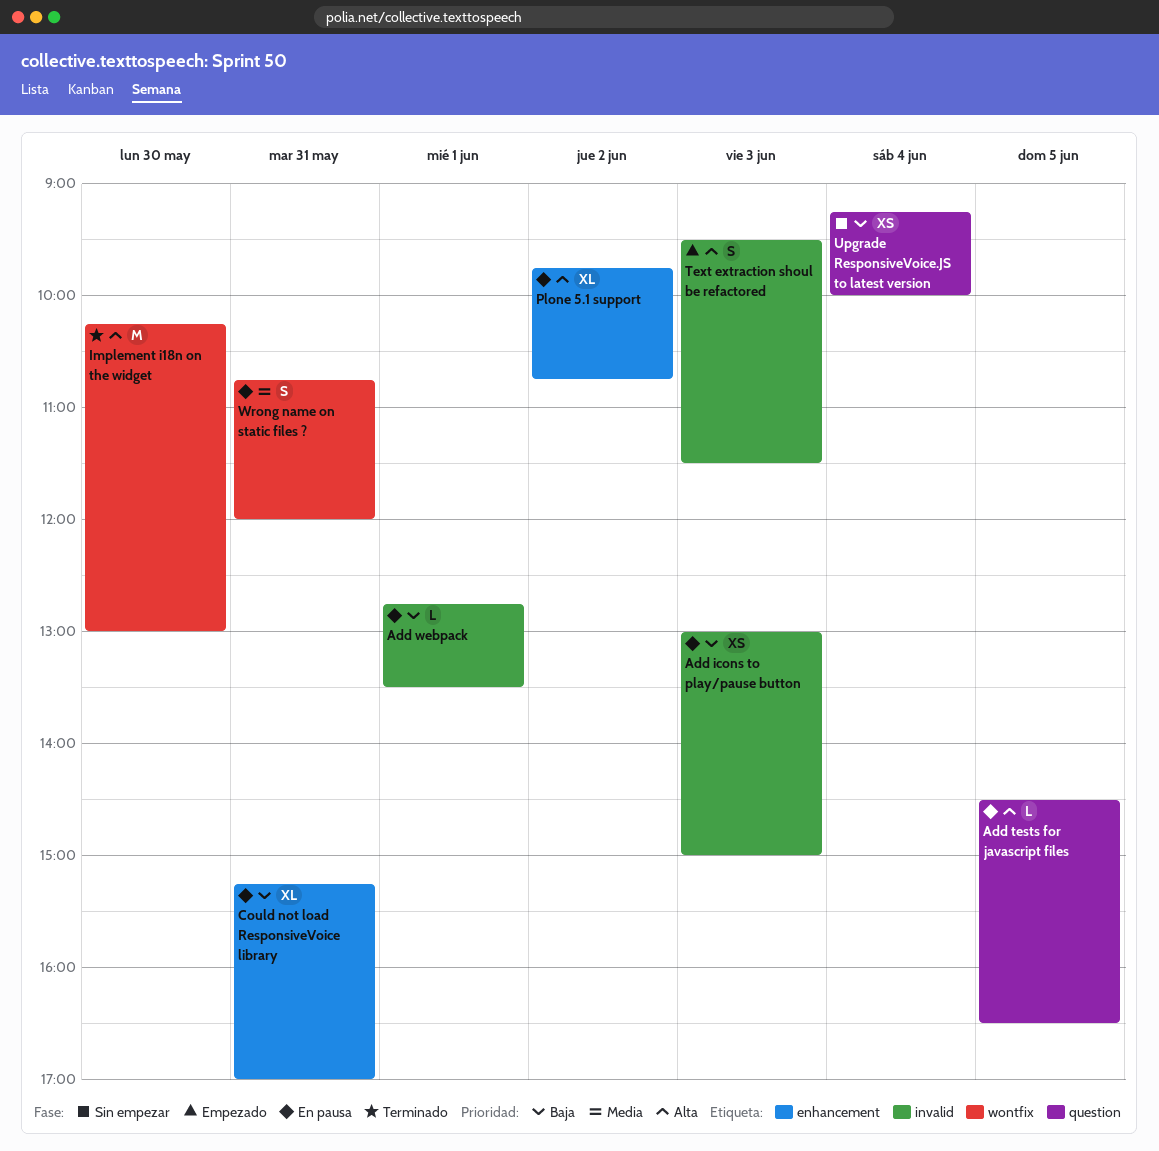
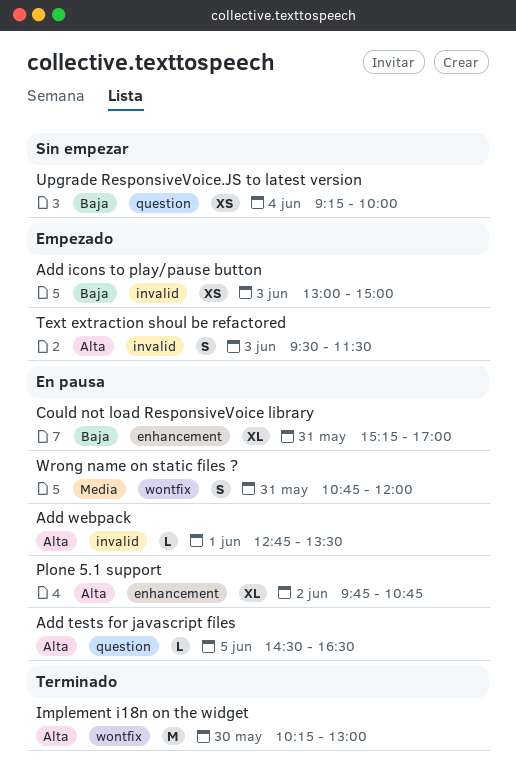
Add icons to play/pause button, status: En pausa -> Empezado
Add webpack, priority: Baja -> Alta

